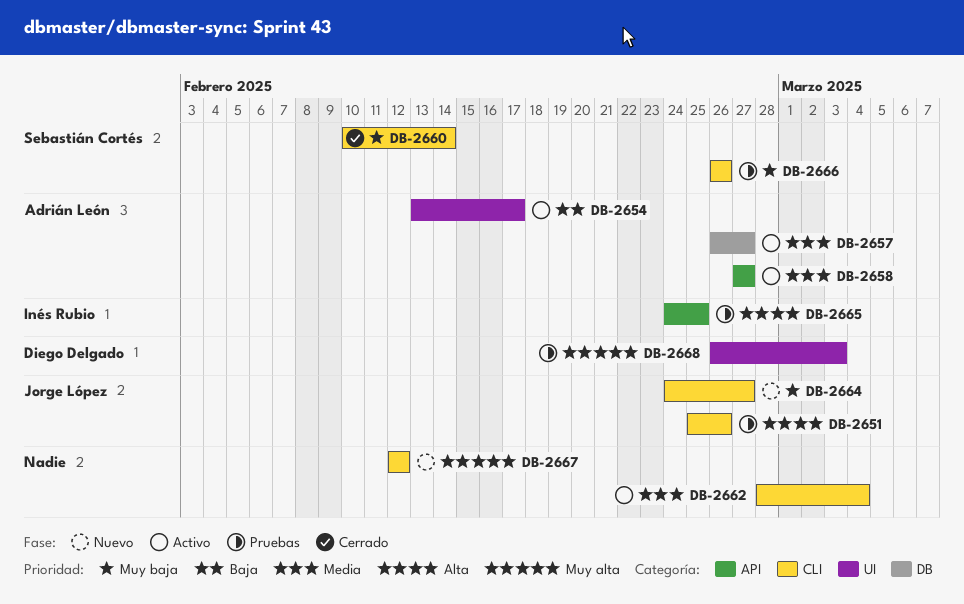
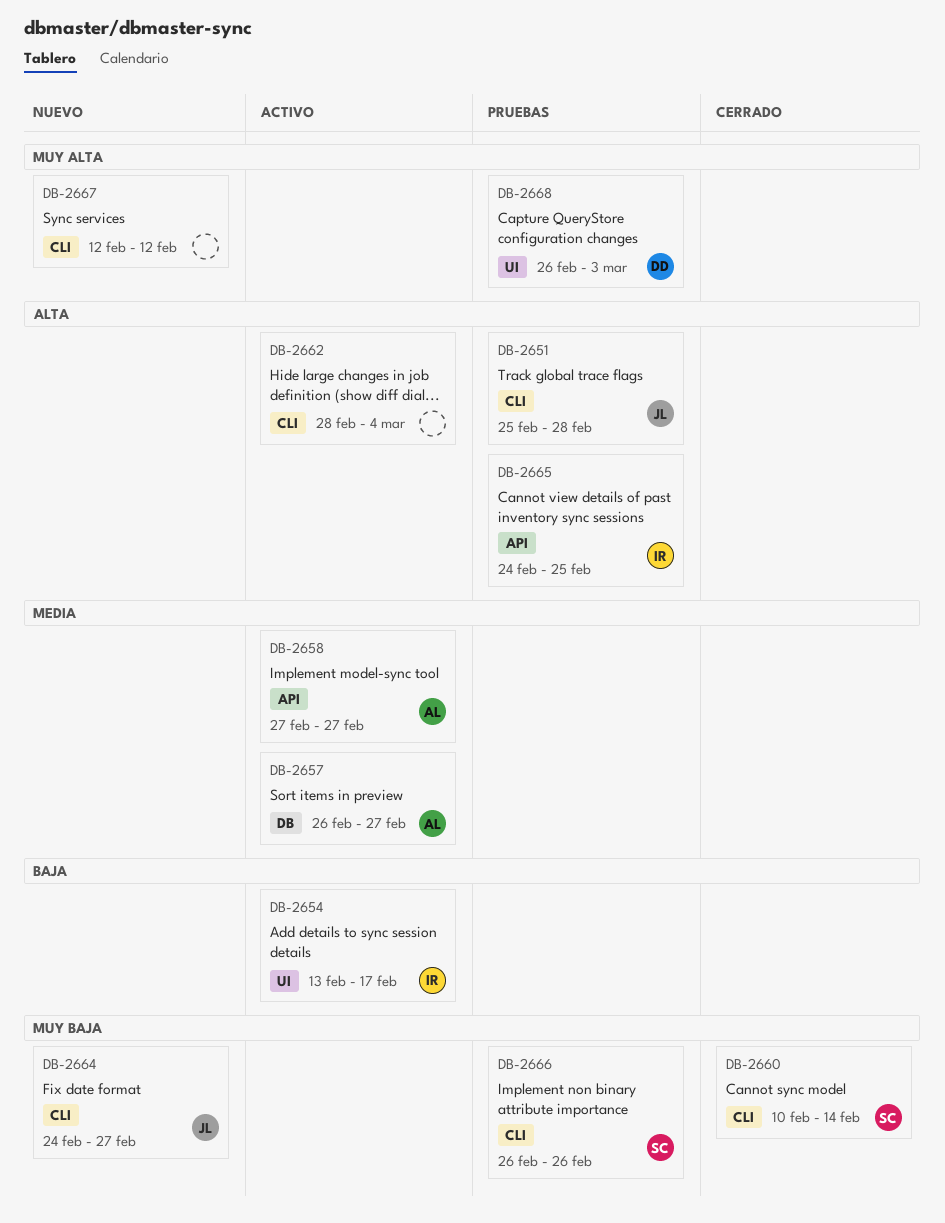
DB-2651, due: Feb 26 -> Feb 28
DB-2654, owner: Adrián León -> Inés Rubio
DB-2662, priority: Media -> Alta

